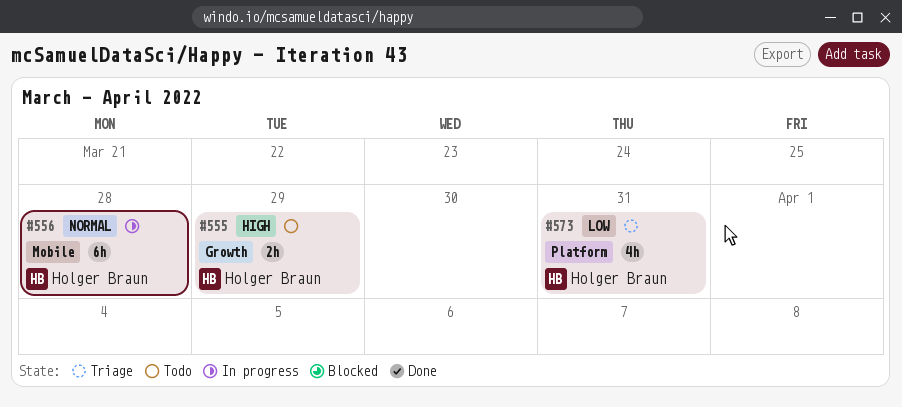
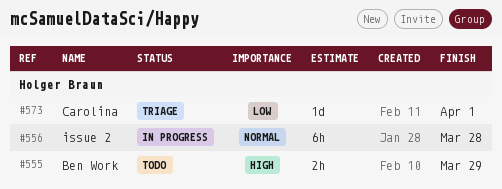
#573, estimate: 4h -> 1d
#573, due: Mar 31 -> Apr 1

